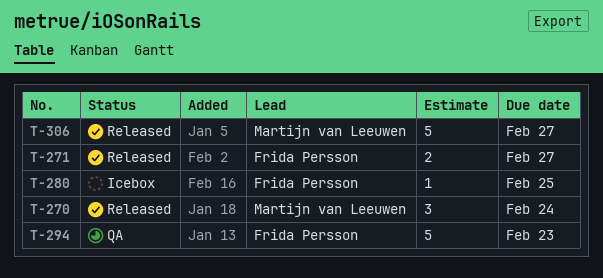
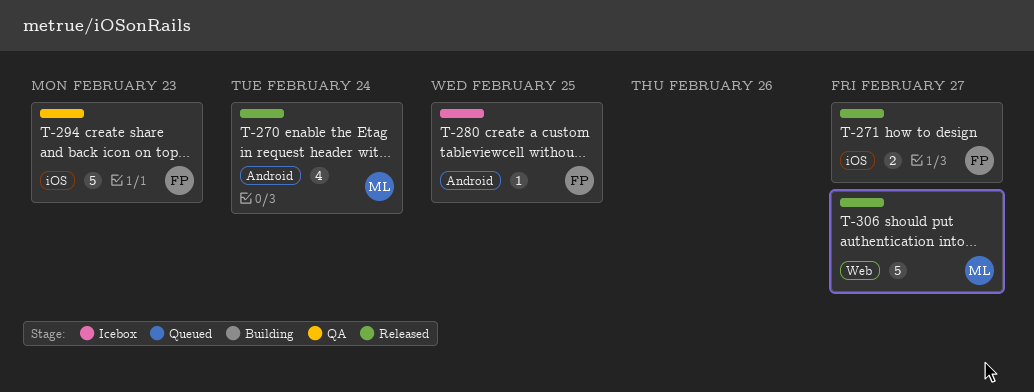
T-270, estimate: 3 -> 4

